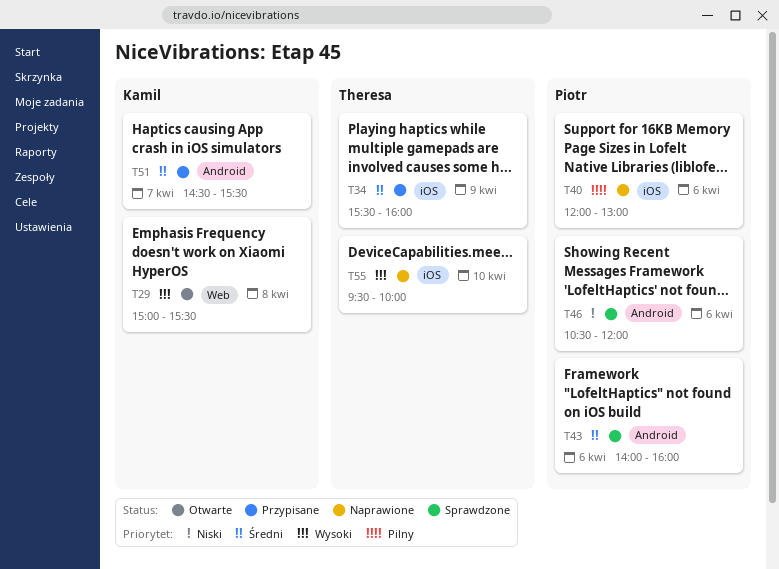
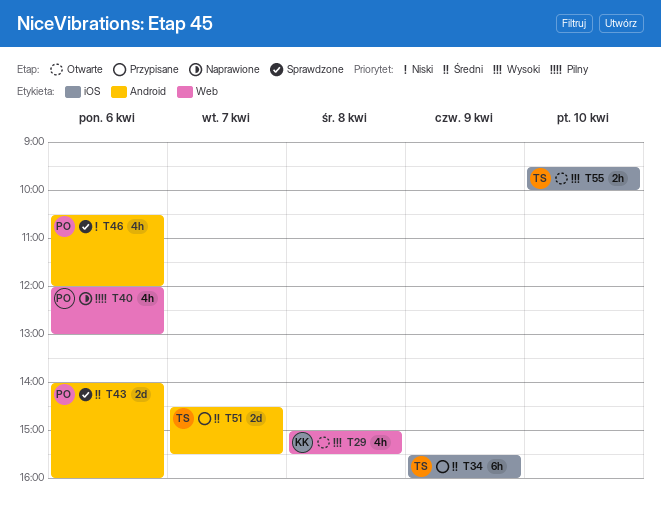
T40, label: iOS -> Web
T51, owner: Kamil -> Theresa
T55, status: Naprawione -> Otwarte

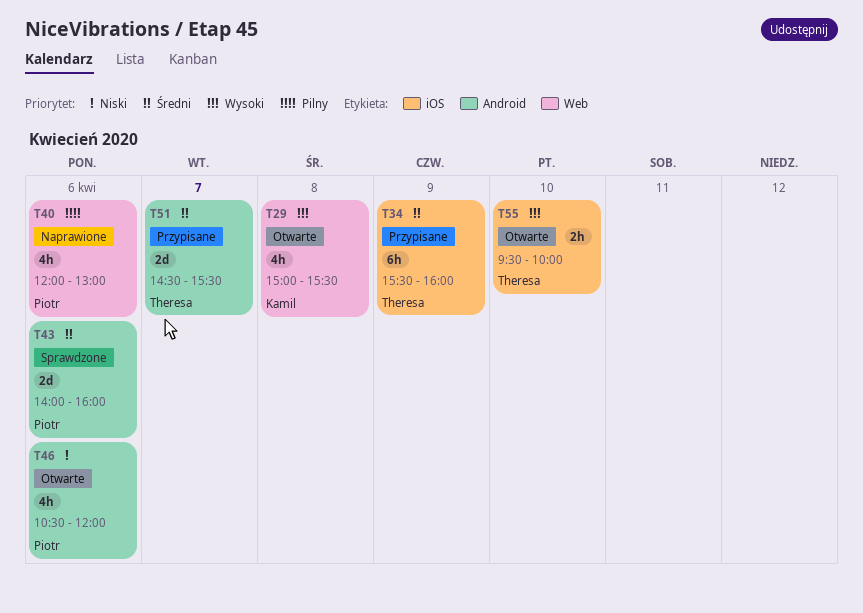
T46, status: Sprawdzone -> Otwarte

